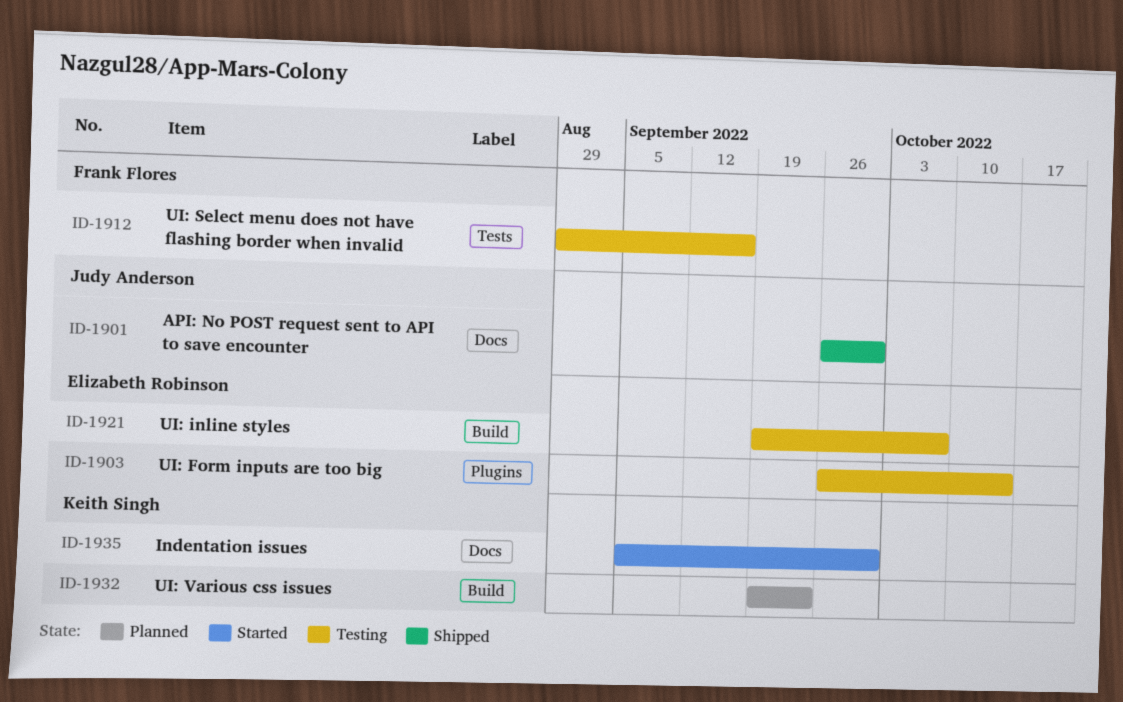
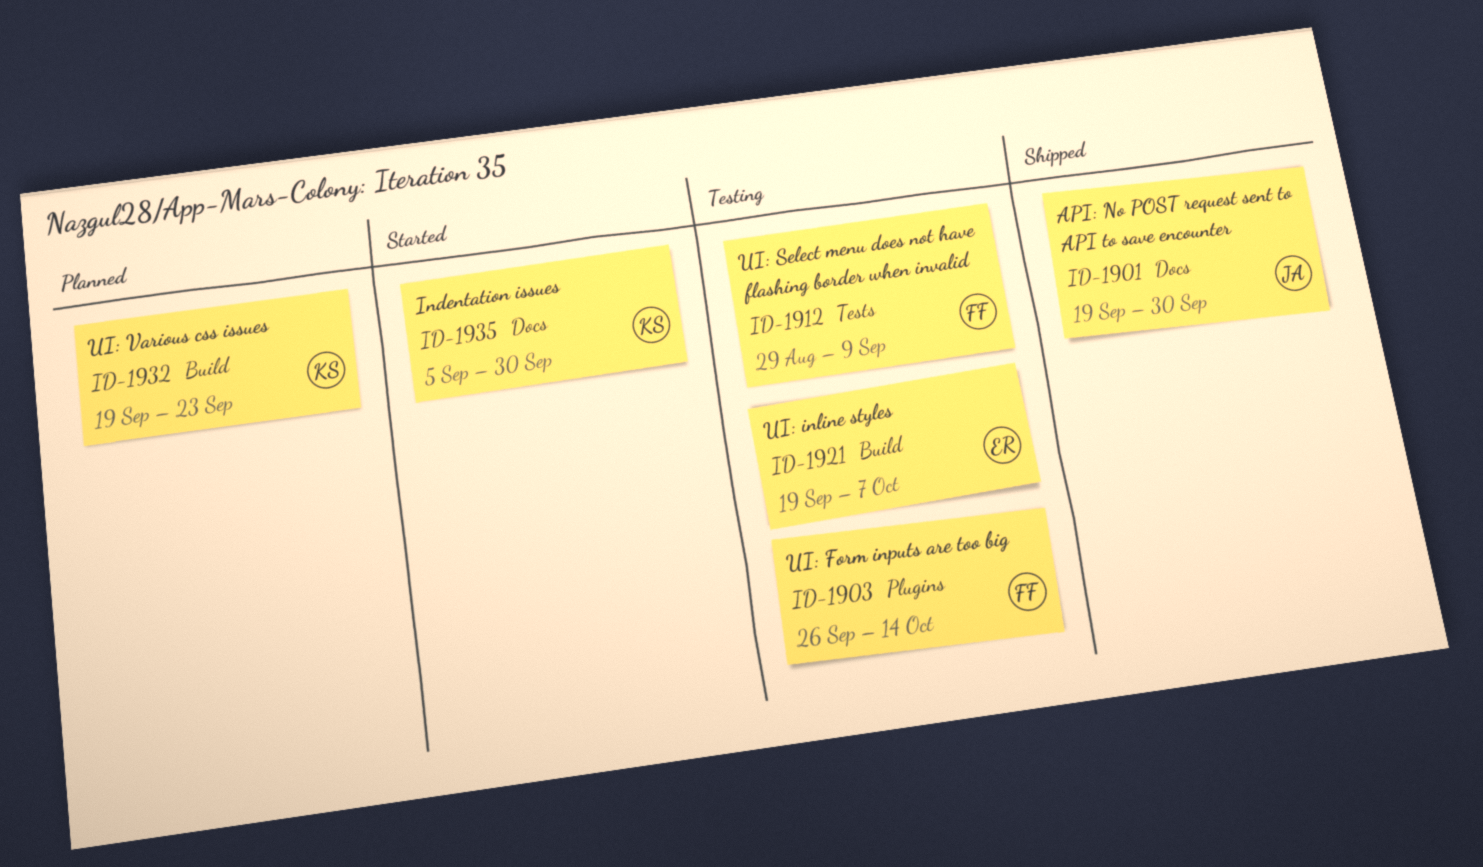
ID-1901, start: Sep 26 -> Sep 19
ID-1903, owner: Elizabeth Robinson -> Frank Flores
ID-1912, due: Sep 16 -> Sep 9

